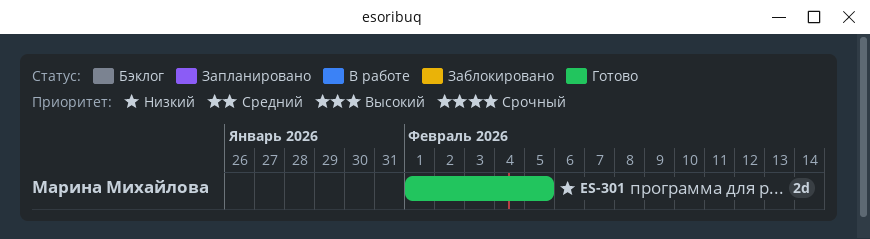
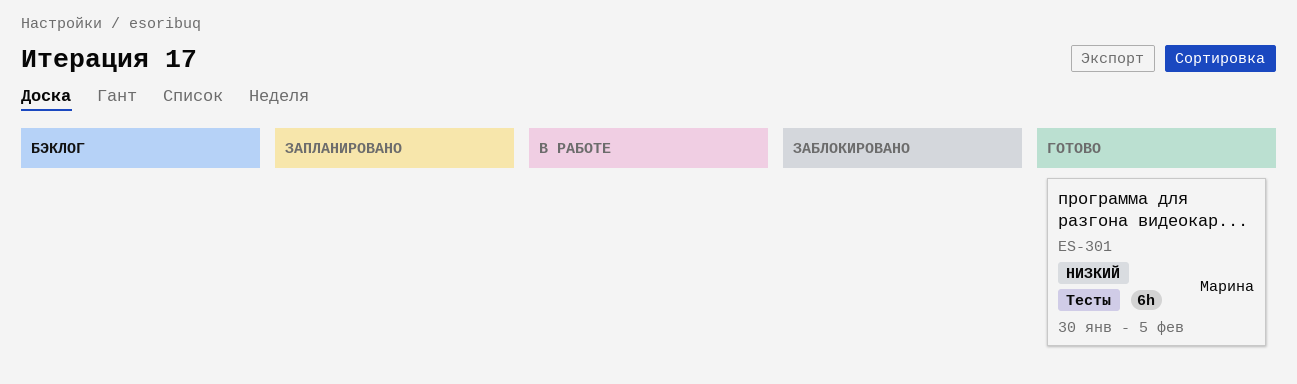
ES-301, estimate: 2d -> 6h
ES-301, start: Feb 1 -> Jan 30

